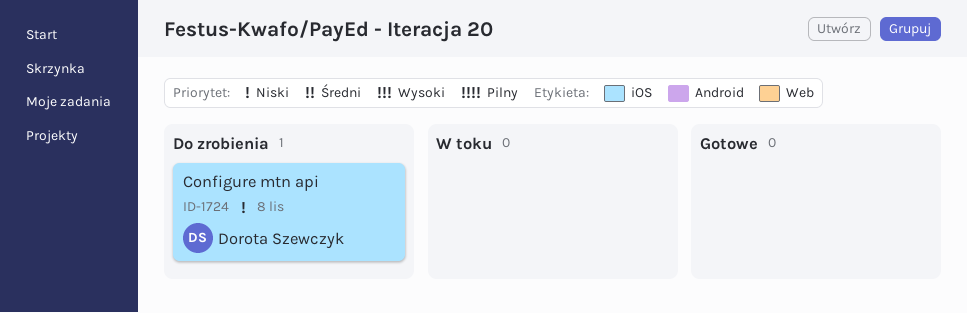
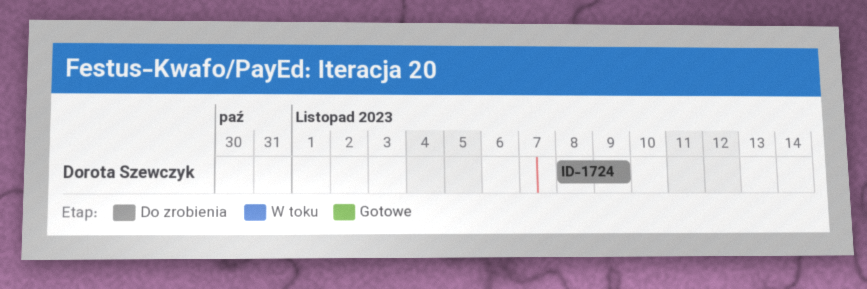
ID-1724, due: Nov 8 -> Nov 9

